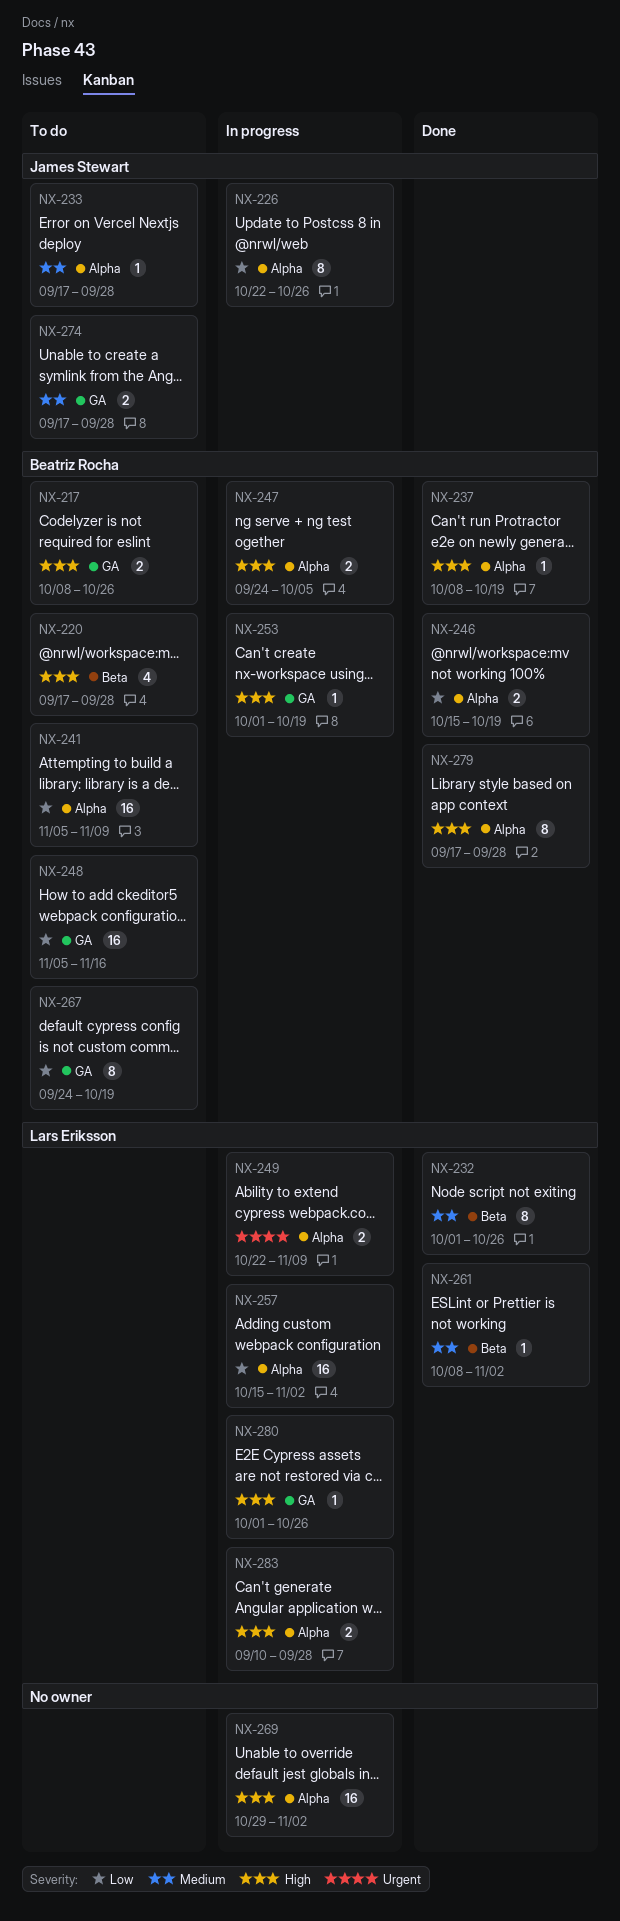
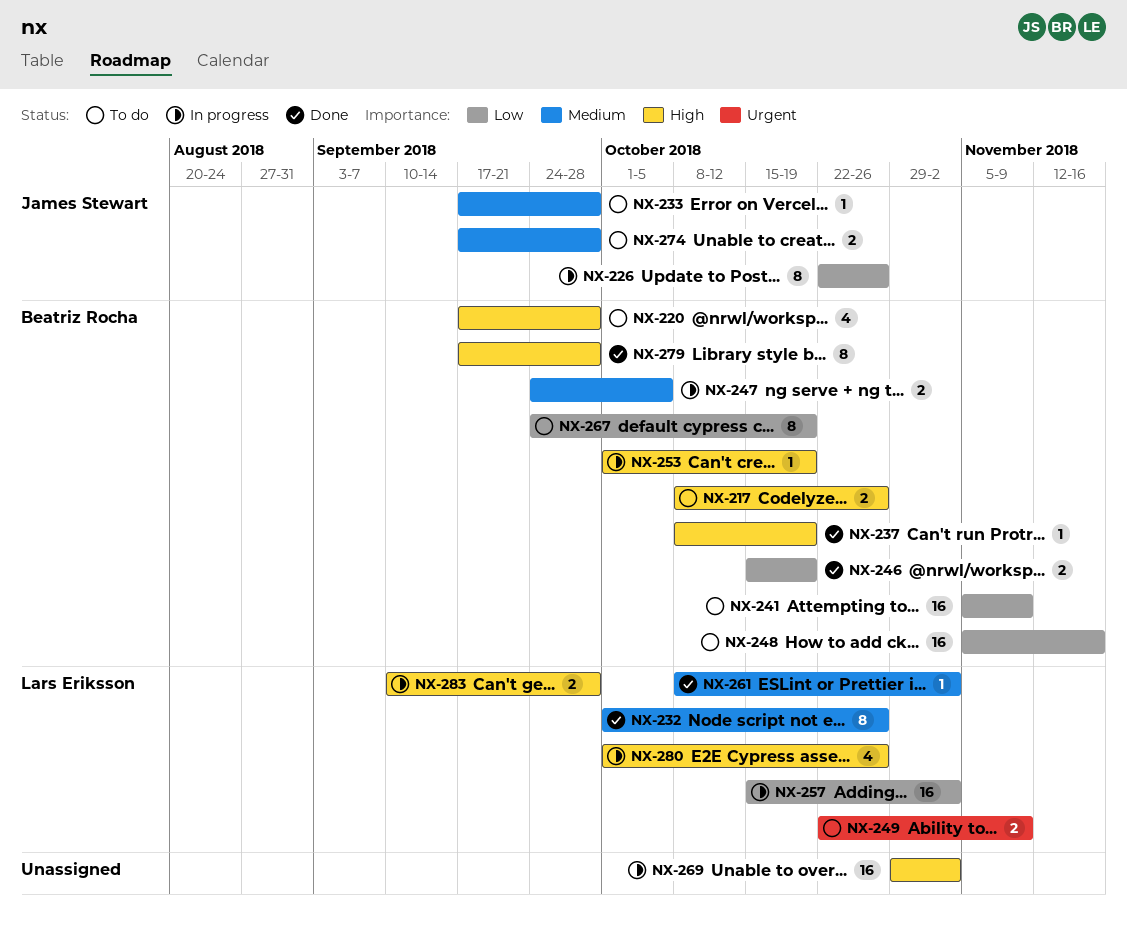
NX-247, priority: High -> Medium
NX-249, status: In progress -> To do
NX-280, estimate: 1 -> 4

